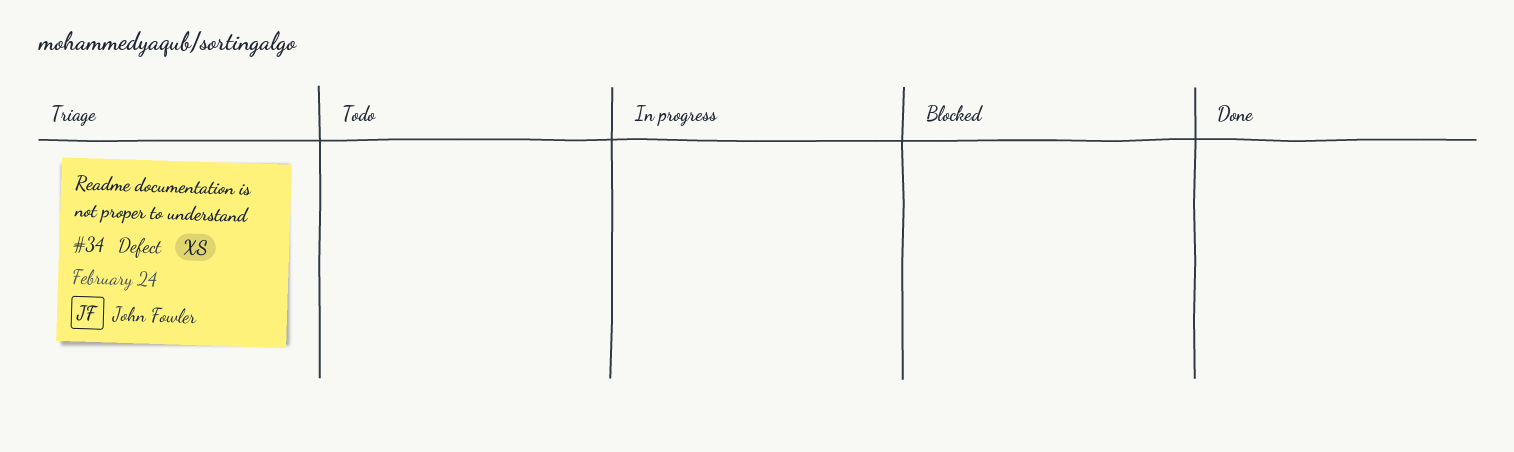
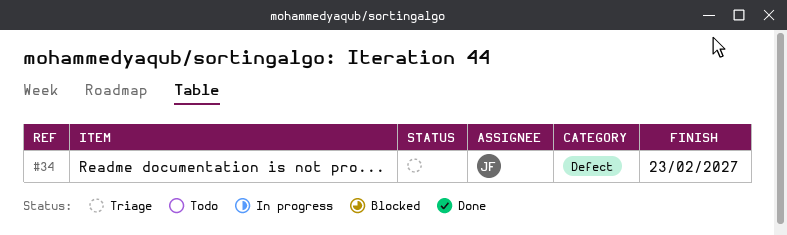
#34, due: Feb 24 -> Feb 23

